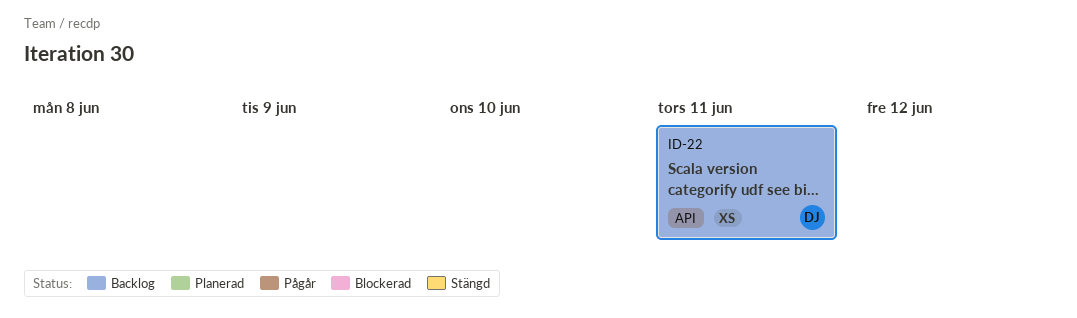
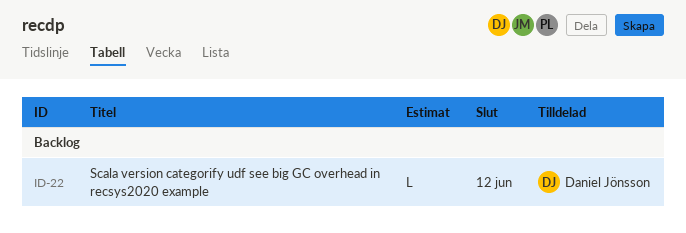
ID-22, estimate: XS -> L
ID-22, due: Jun 11 -> Jun 12

